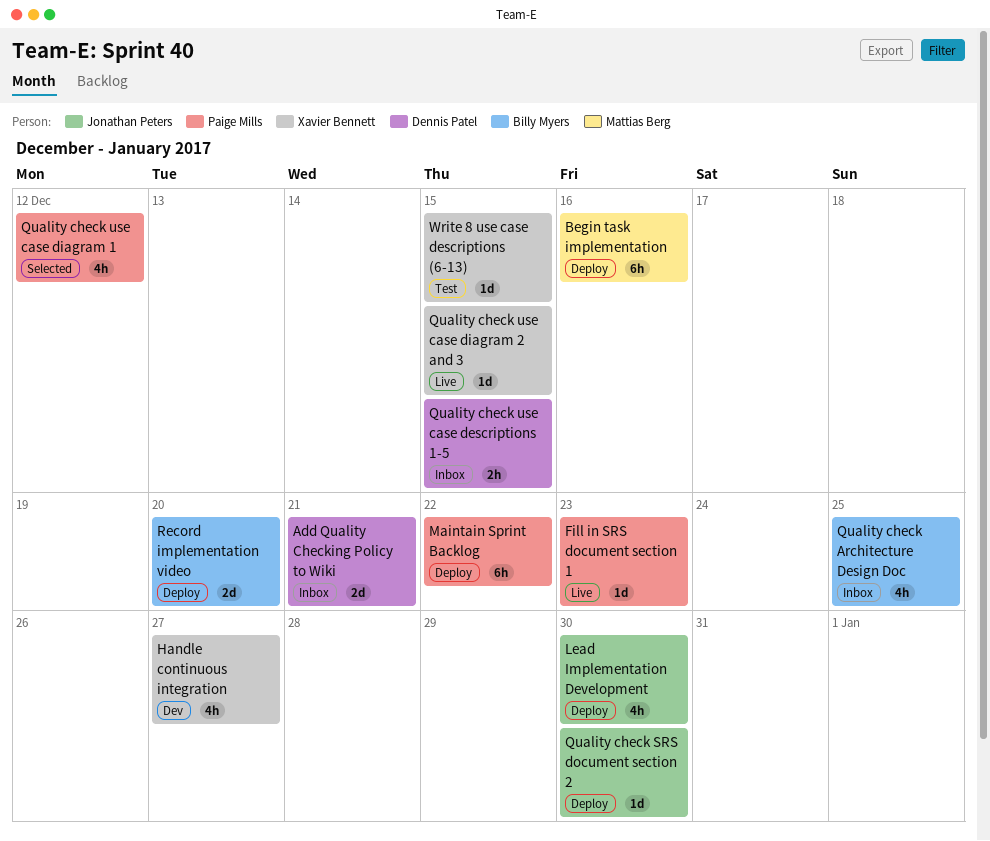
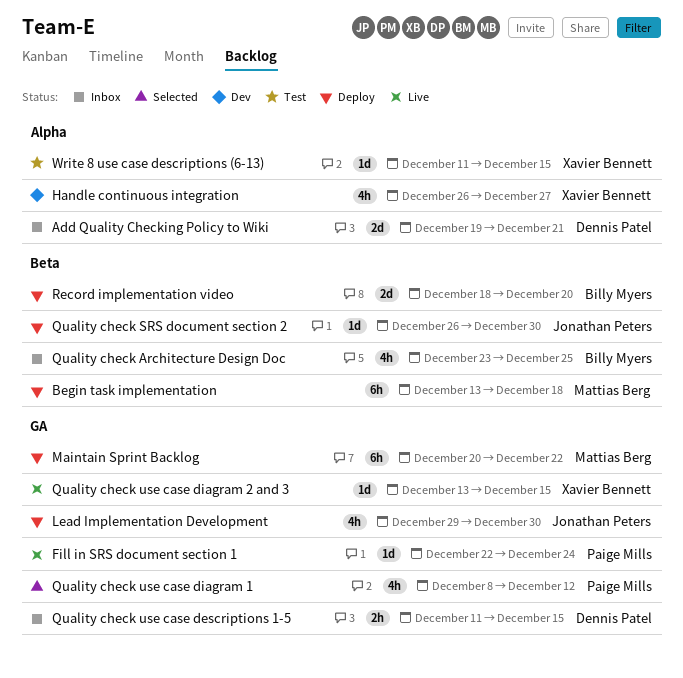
Begin task implementation, due: Dec 16 -> Dec 18
Fill in SRS document section 1, due: Dec 23 -> Dec 24
Maintain Sprint Backlog, owner: Paige Mills -> Mattias Berg

